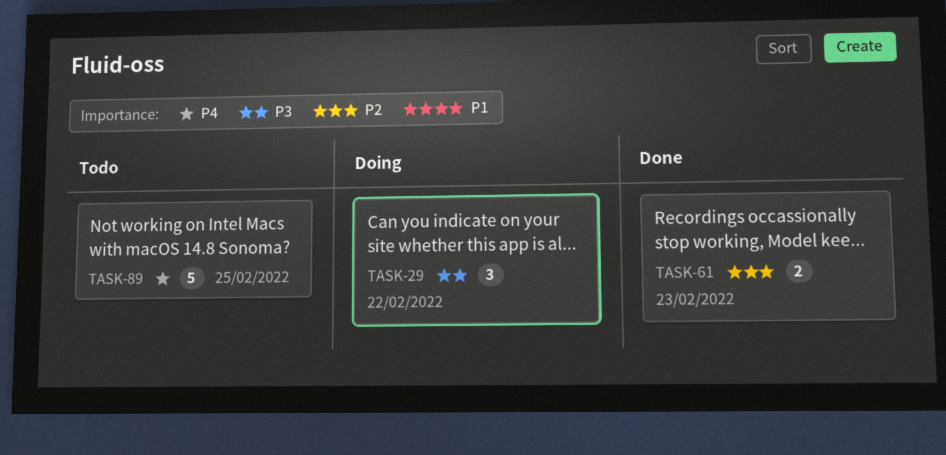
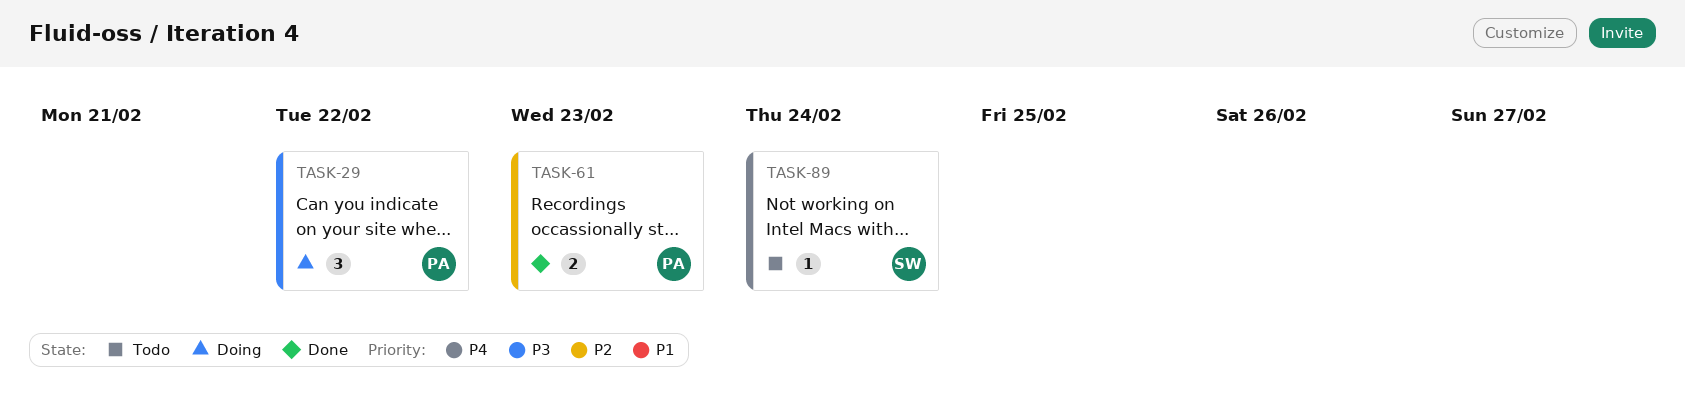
TASK-89, estimate: 5 -> 1
TASK-89, due: Feb 25 -> Feb 24

